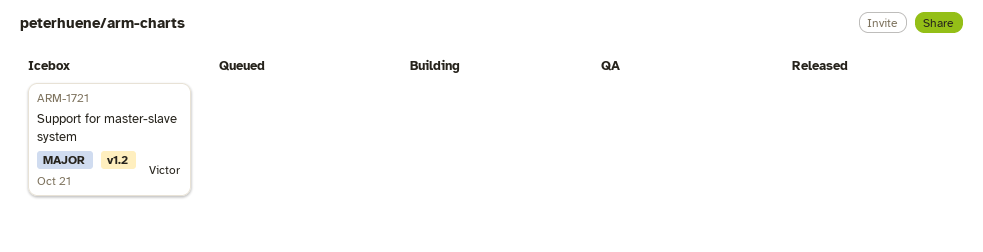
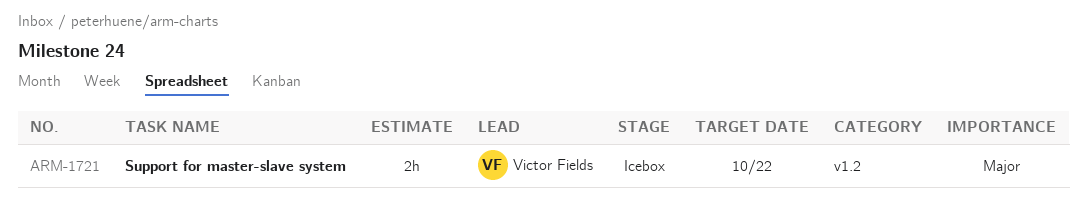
ARM-1721, due: Oct 21 -> Oct 22

